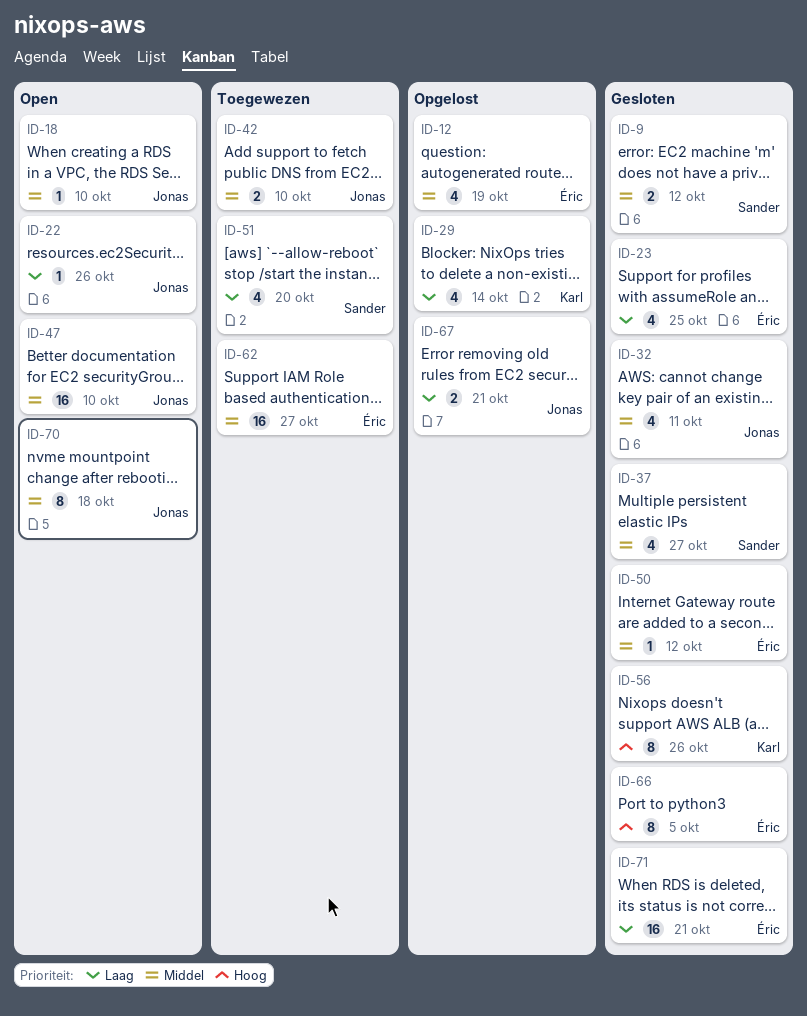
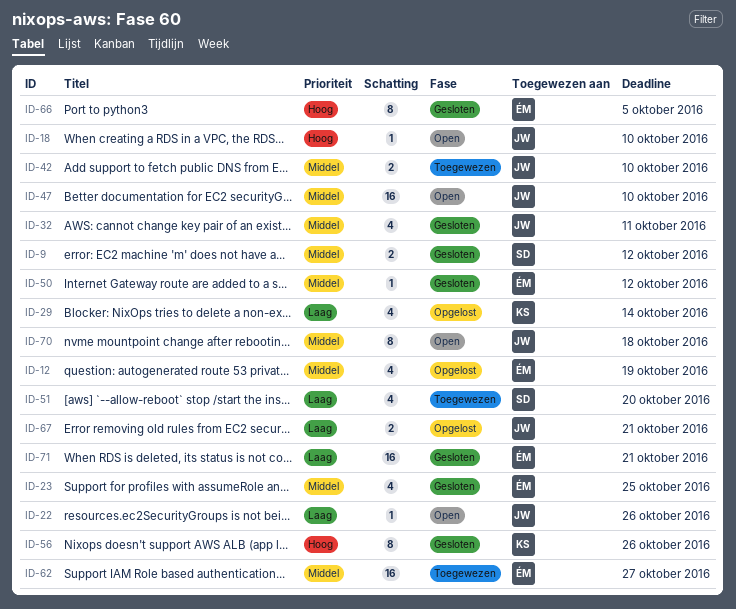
ID-18, priority: Middel -> Hoog
ID-23, priority: Laag -> Middel
ID-37: present -> none

